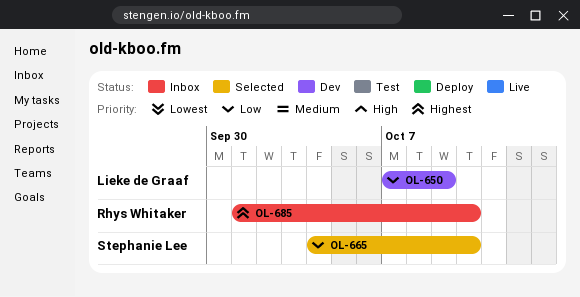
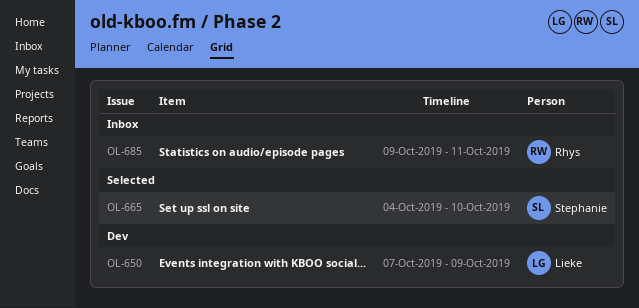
OL-685, start: Oct 1 -> Oct 9
OL-685, due: Oct 10 -> Oct 11

